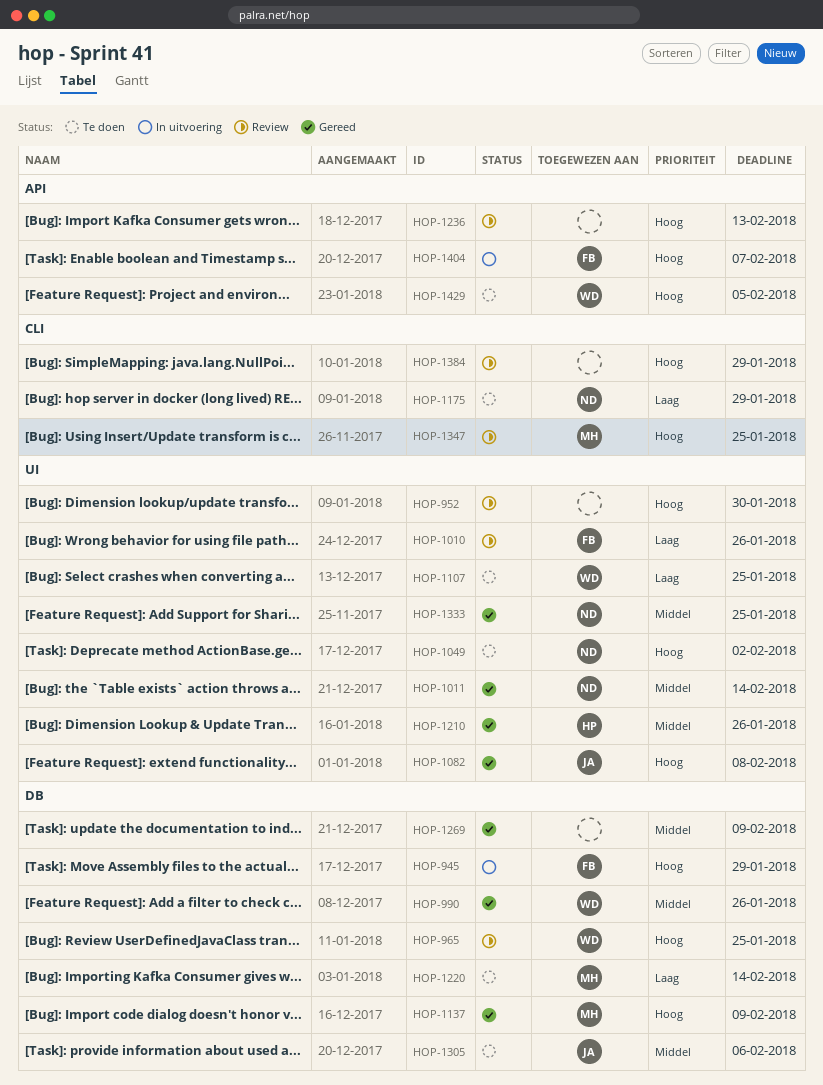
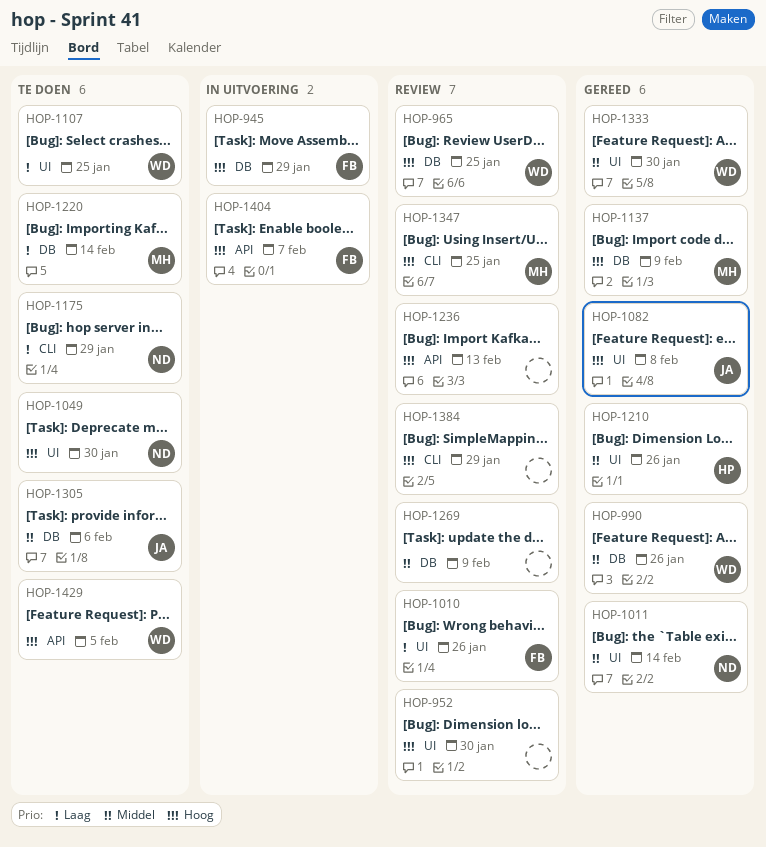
HOP-1049, due: Feb 2 -> Jan 30
HOP-1269, status: Gereed -> Review
HOP-1333, owner: ND -> WD
HOP-1333, due: Jan 25 -> Jan 30

